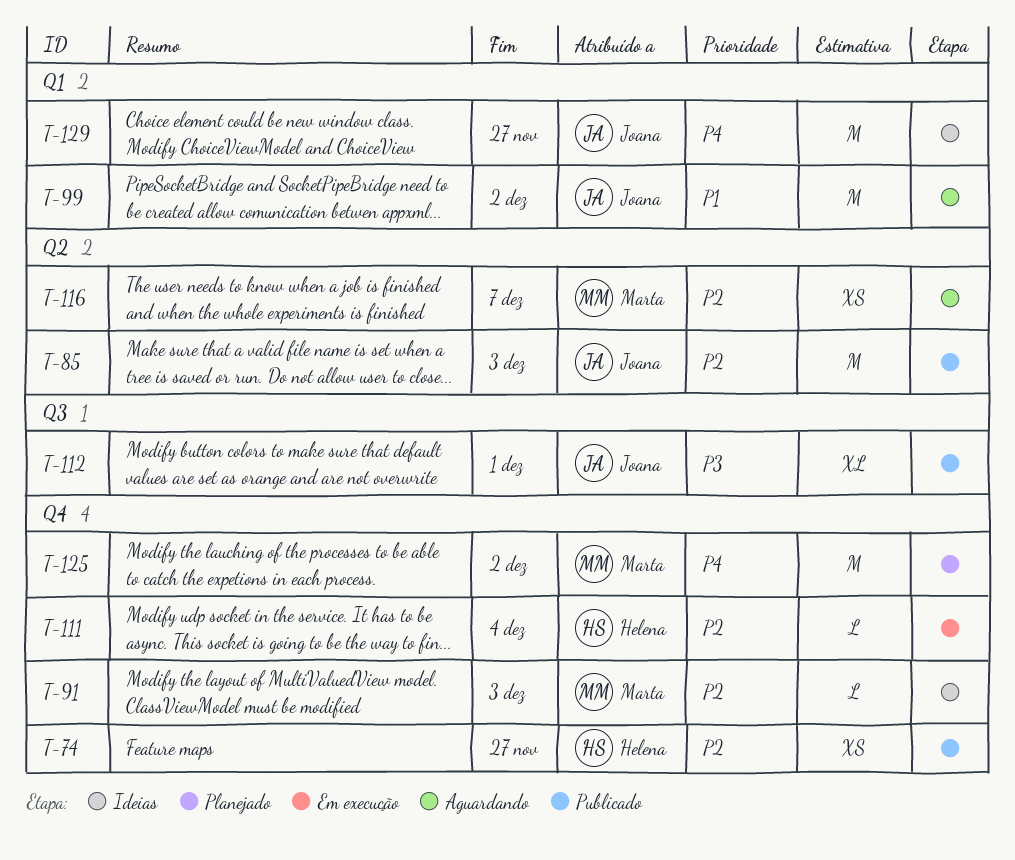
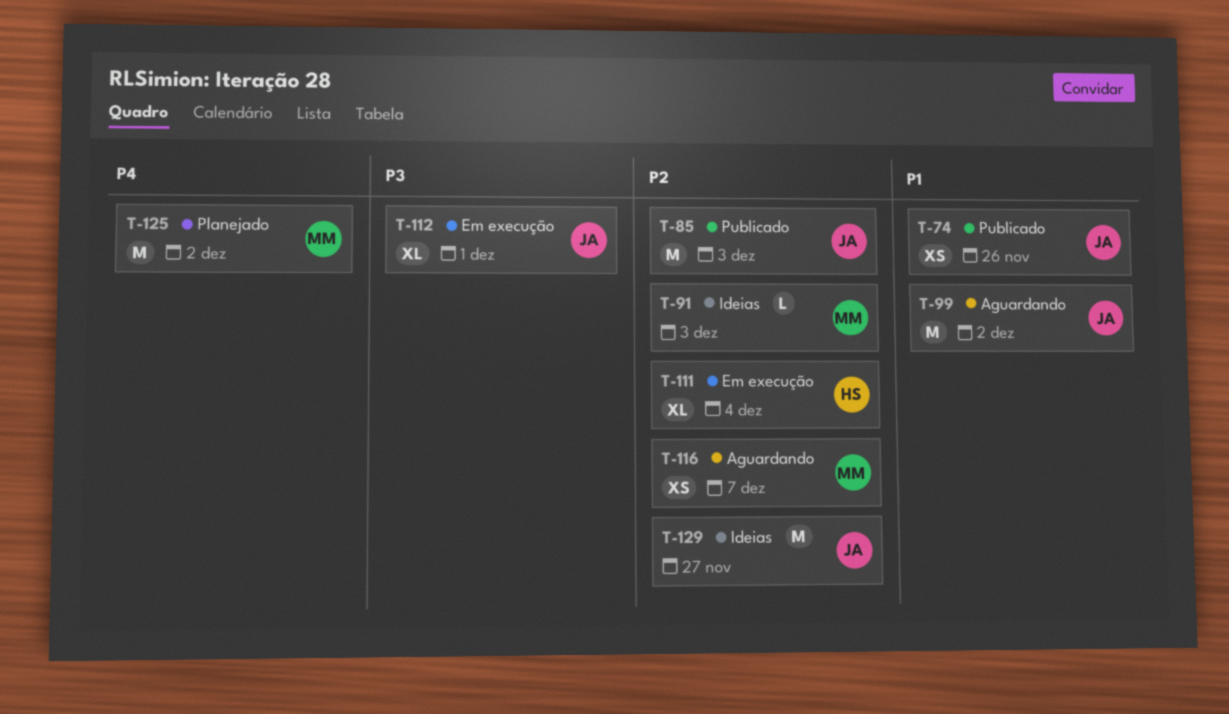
T-74, owner: Helena -> Joana
T-74, priority: P2 -> P1
T-74, due: Nov 27 -> Nov 26
T-111, estimate: L -> XL
T-112, status: Publicado -> Em execução
T-129, priority: P4 -> P2

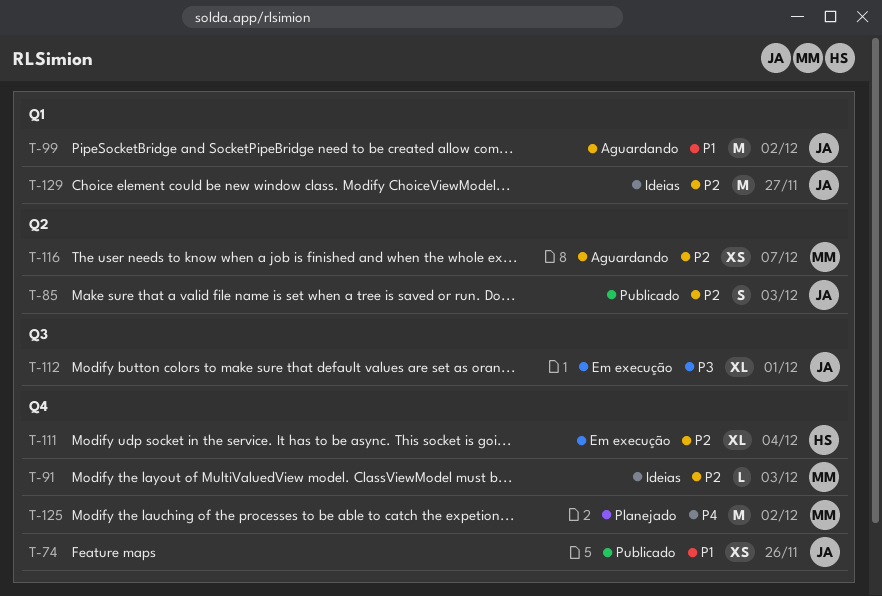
T-85, estimate: M -> S

